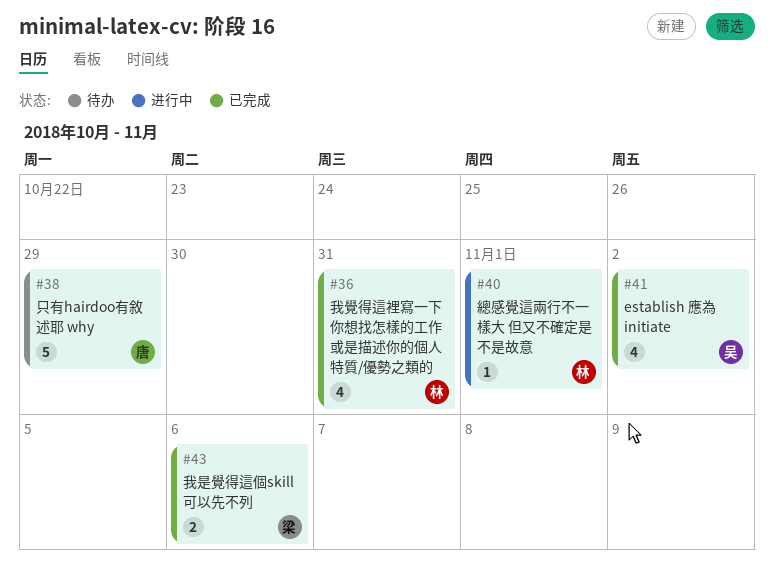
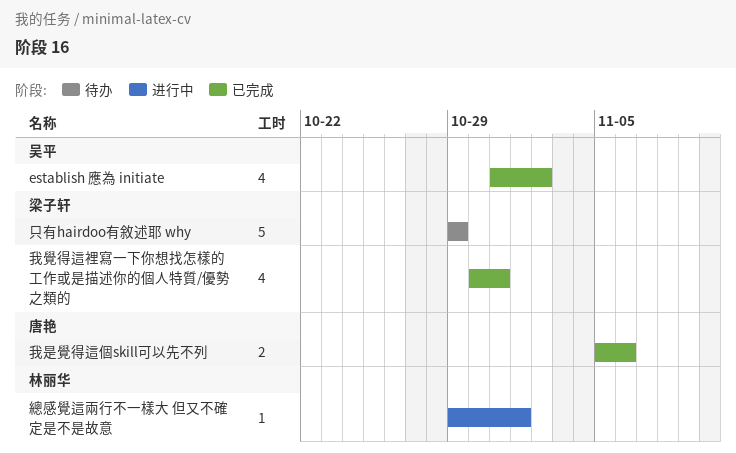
只有hairdoo有敘述耶 why, owner: 唐艳 -> 梁子轩
我是覺得這個skill可以先不列, owner: 梁子轩 -> 唐艳
我覺得這裡寫一下你想找怎樣的工作或是描述你的個人特質/優勢之類的, owner: 林丽华 -> 梁子轩

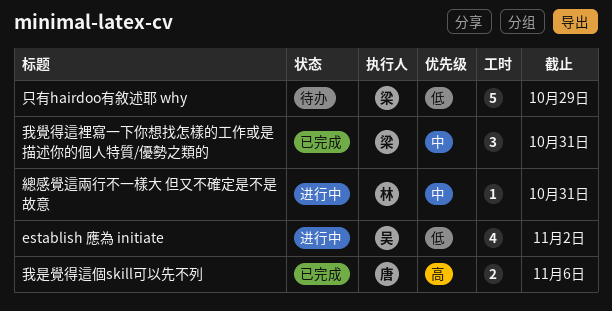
establish 應為 initiate, status: 已完成 -> 进行中
我覺得這裡寫一下你想找怎樣的工作或是描述你的個人特質/優勢之類的, estimate: 4 -> 3
總感覺這兩行不一樣大 但又不確定是不是故意, due: Nov 1 -> Oct 31

